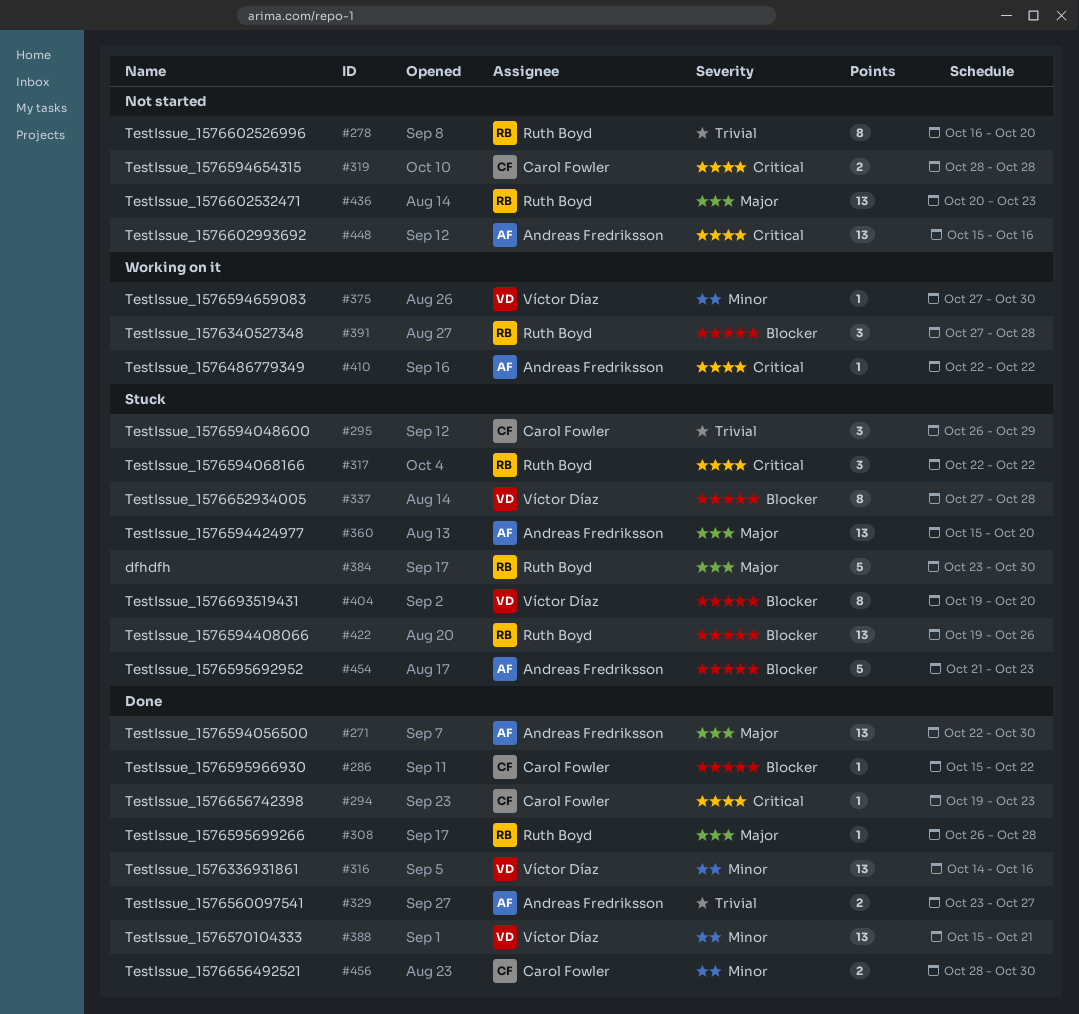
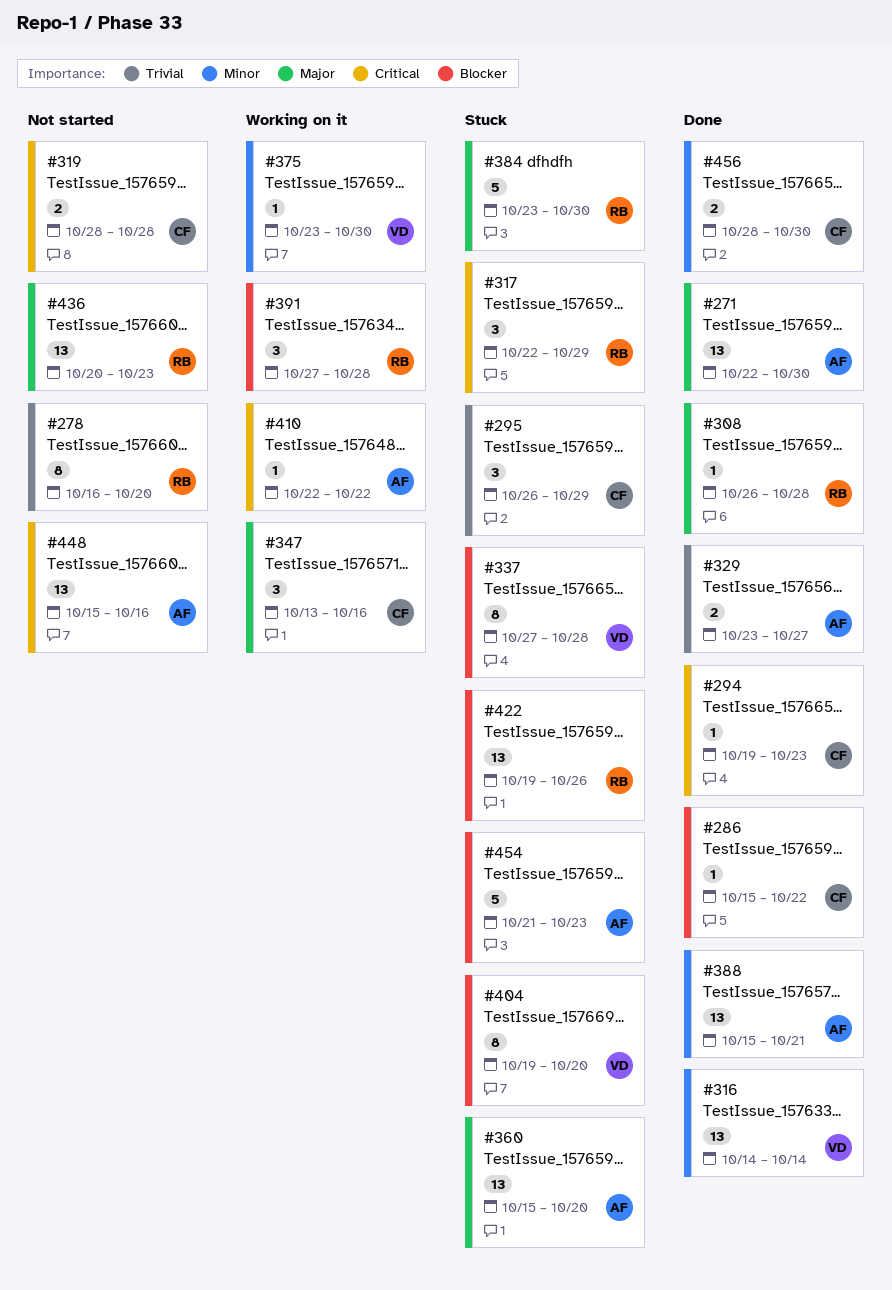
#316, due: Oct 16 -> Oct 14
#317, due: Oct 22 -> Oct 29
#347: none -> present
#375, start: Oct 27 -> Oct 23
#388, owner: Víctor Díaz -> Andreas Fredriksson

